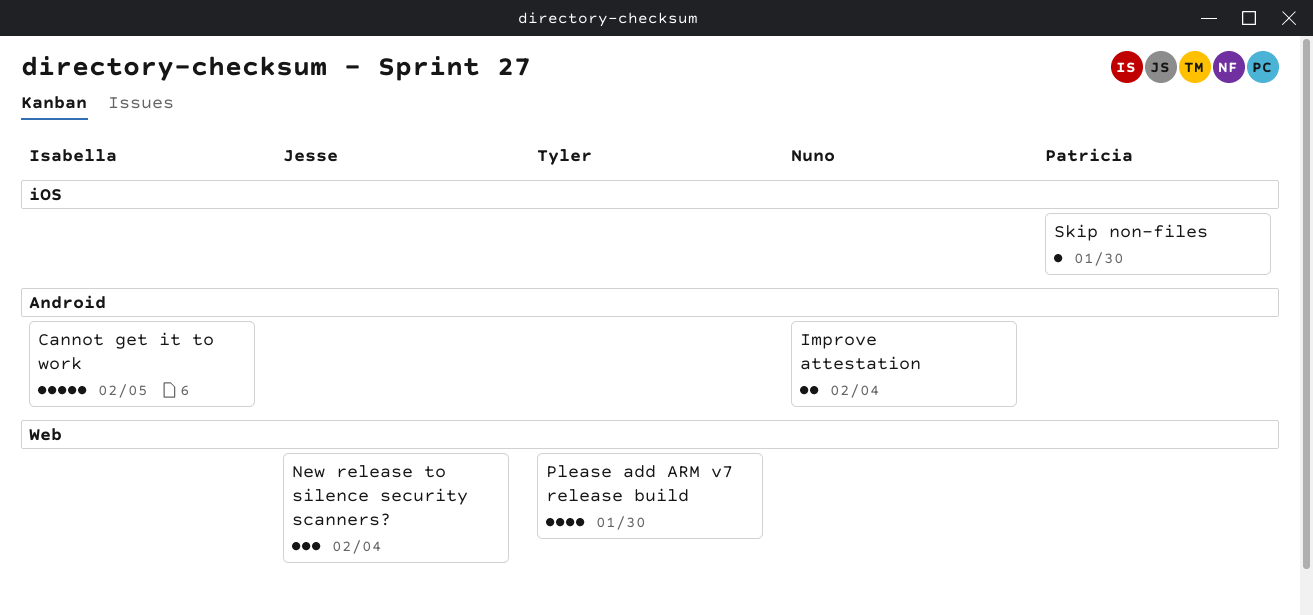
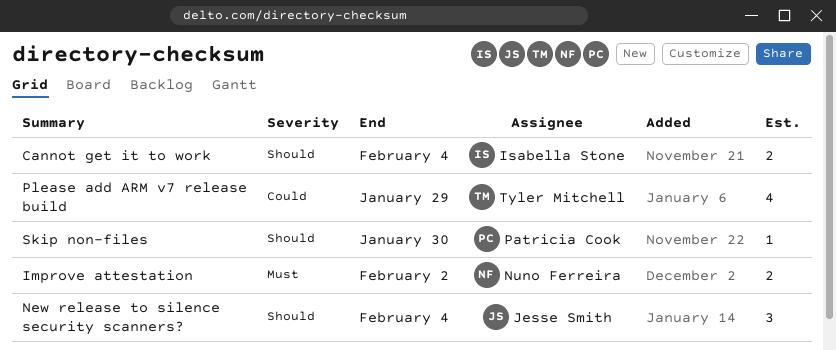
Cannot get it to work, estimate: 5 -> 2
Cannot get it to work, due: Feb 5 -> Feb 4
Improve attestation, due: Feb 4 -> Feb 2
Please add ARM v7 release build, due: Jan 30 -> Jan 29

